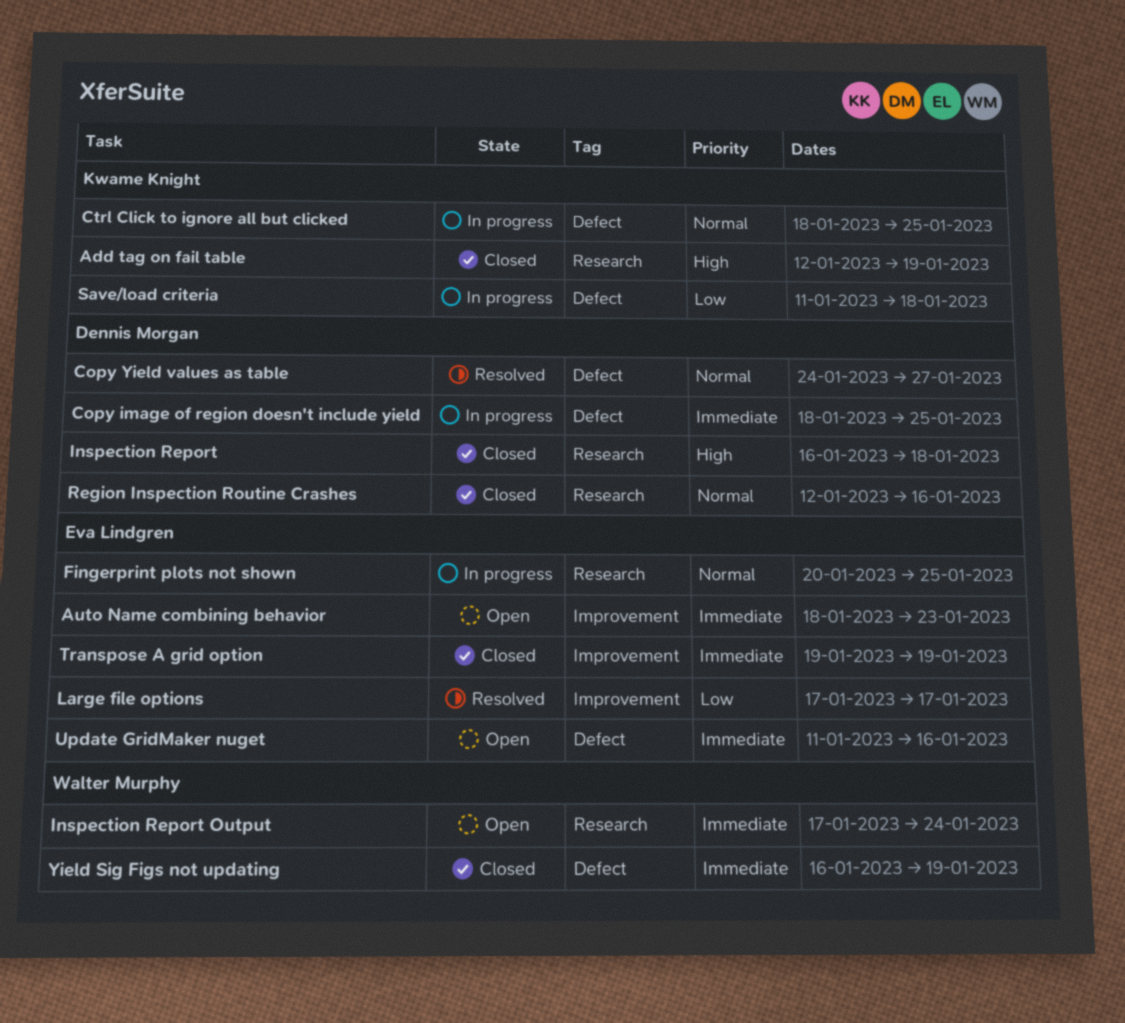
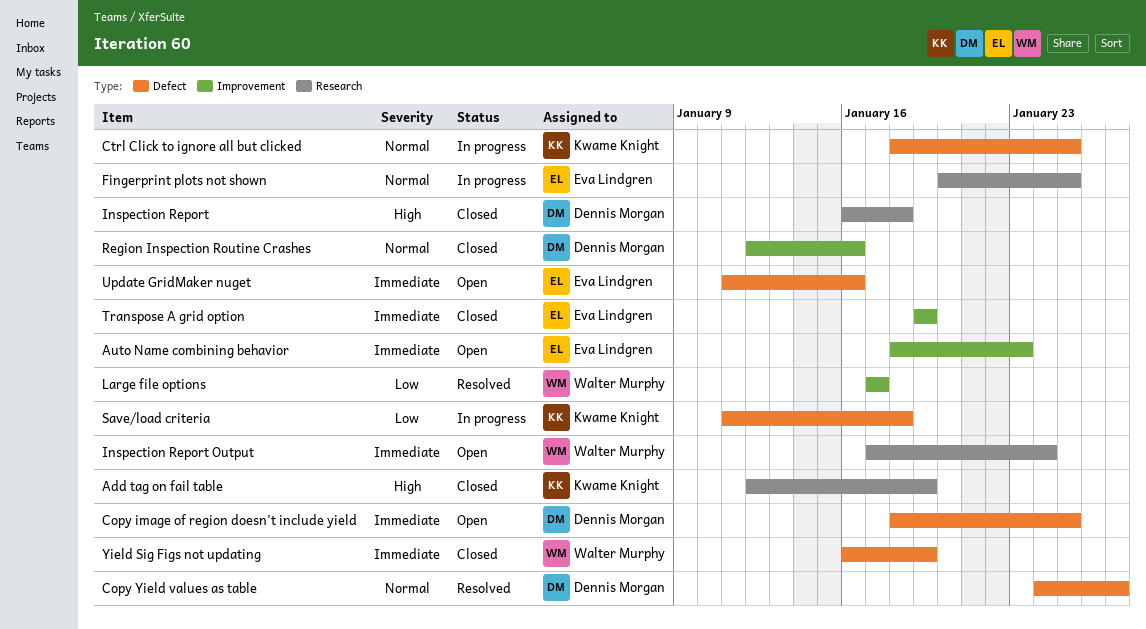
Copy image of region doesn't include yield, status: In progress -> Open
Large file options, owner: Eva Lindgren -> Walter Murphy
Region Inspection Routine Crashes, label: Research -> Improvement

